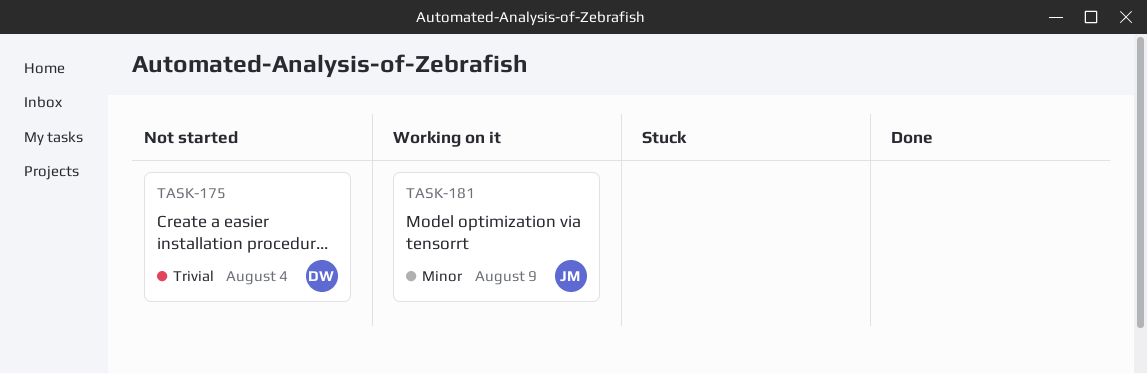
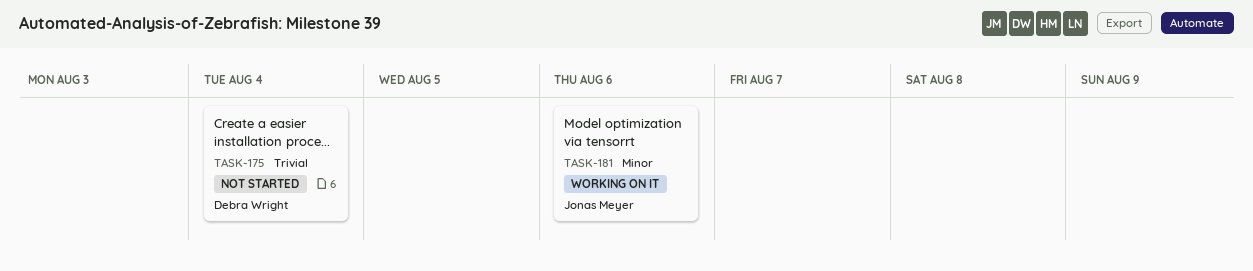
TASK-181, due: Aug 9 -> Aug 6

